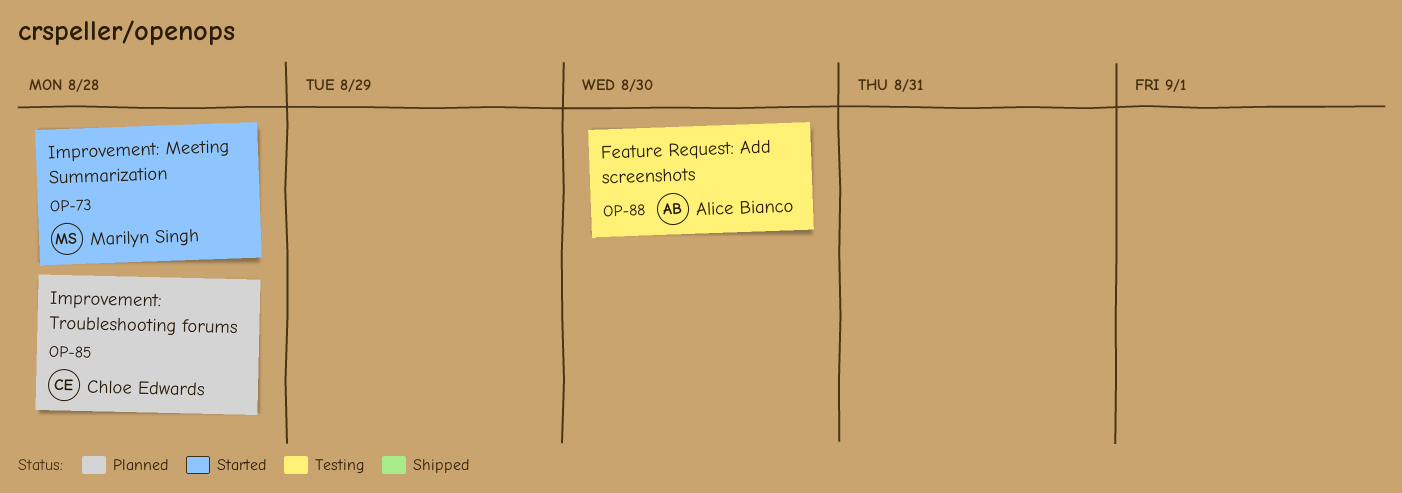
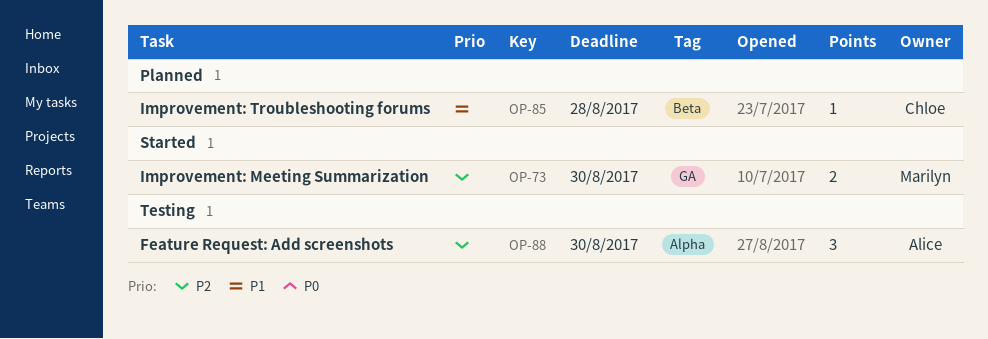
OP-73, due: Aug 28 -> Aug 30

